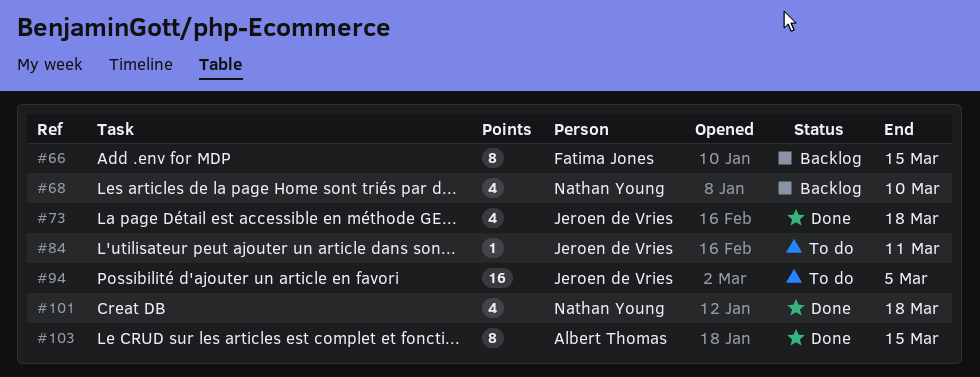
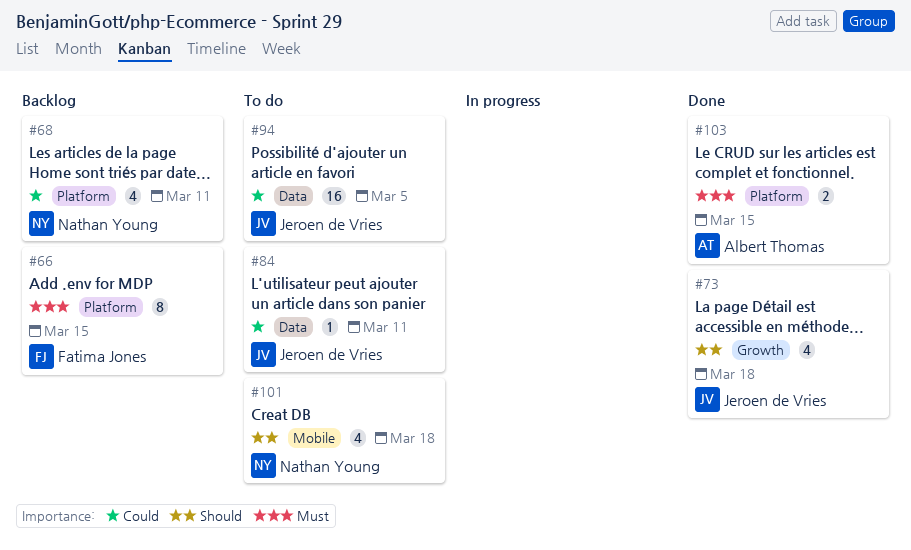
#68, due: Mar 10 -> Mar 11
#101, status: Done -> To do
#103, estimate: 8 -> 2

